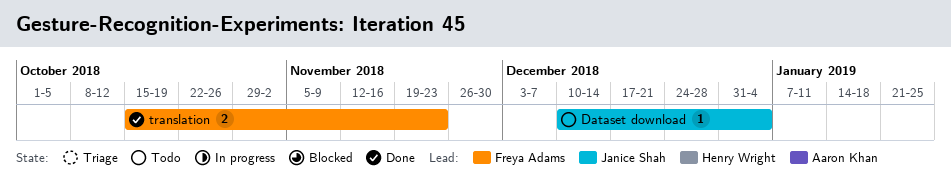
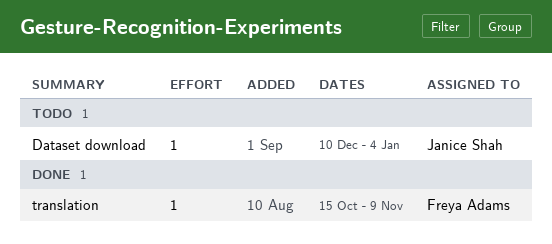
translation, estimate: 2 -> 1
translation, due: Nov 23 -> Nov 9

